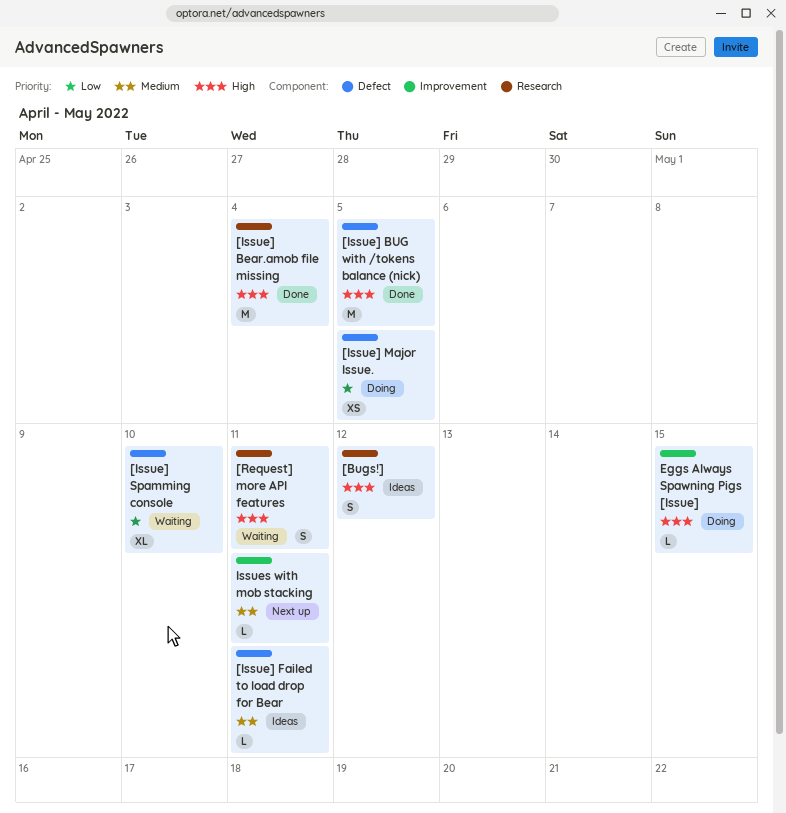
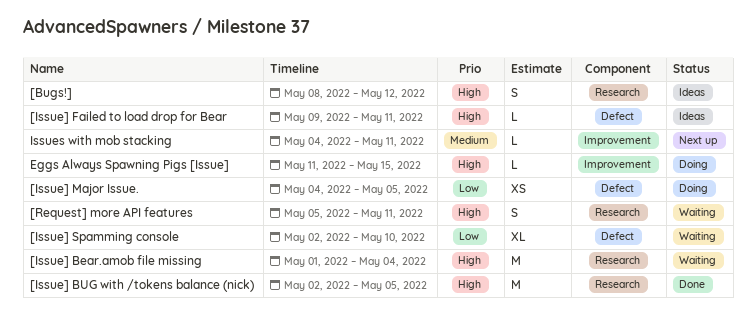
[Issue] Bear.amob file missing, status: Done -> Waiting
[Issue] BUG with /tokens balance (nick), label: Defect -> Research
[Issue] Failed to load drop for Bear, priority: Medium -> High

